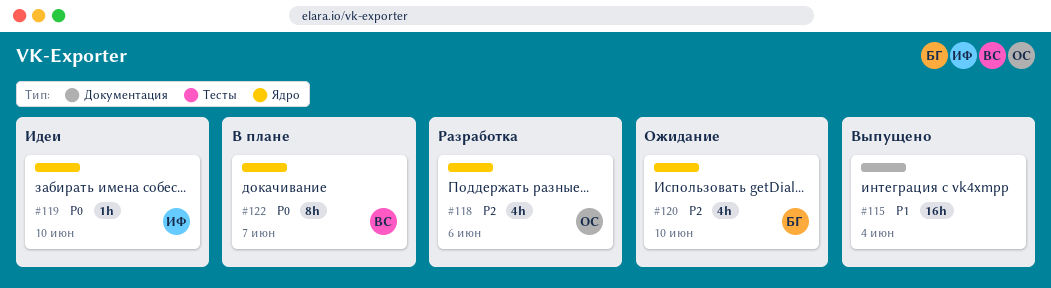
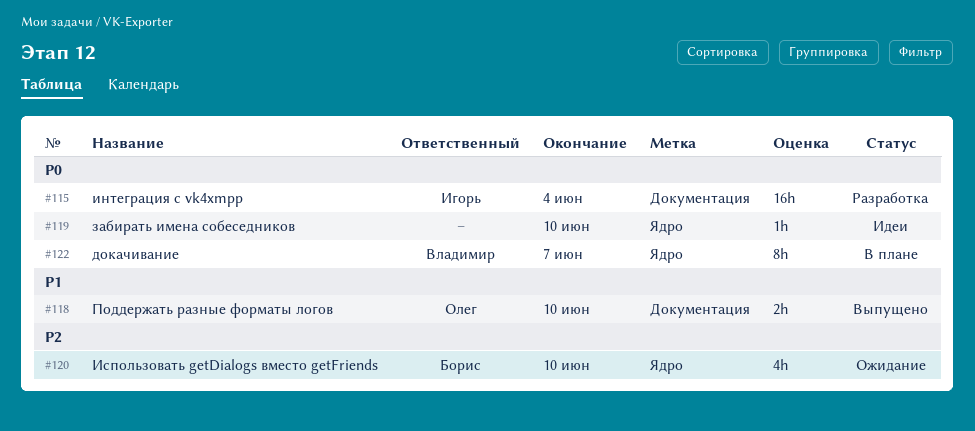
#115, status: Выпущено -> Разработка
#115, owner: none -> Игорь
#115, priority: P1 -> P0
#118, status: Разработка -> Выпущено
#118, priority: P2 -> P1
#118, label: Ядро -> Документация
#118, estimate: 4h -> 2h
#118, due: Jun 6 -> Jun 10
#119, owner: Игорь -> none

